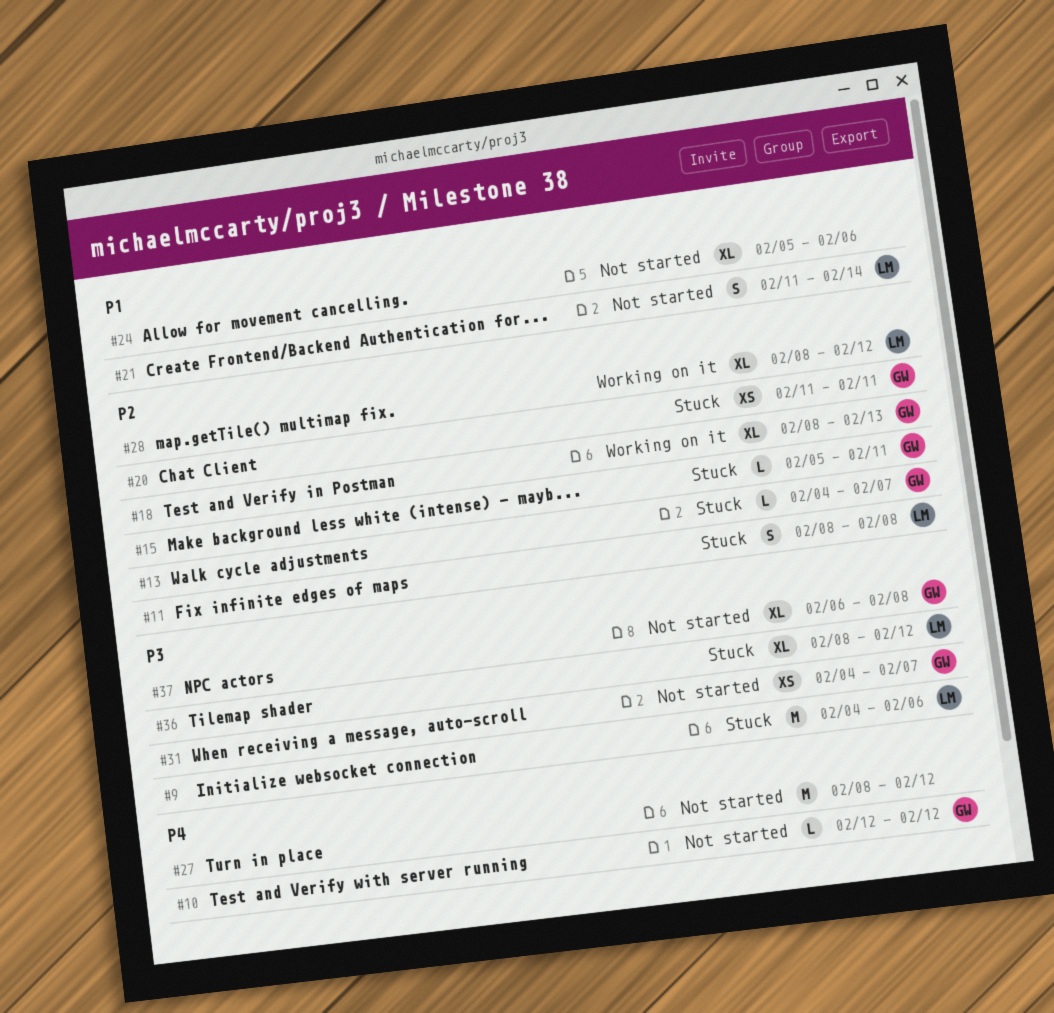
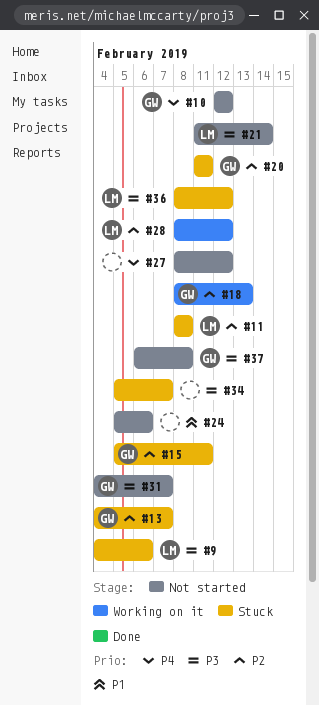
#21, priority: P1 -> P3
#34: none -> present

